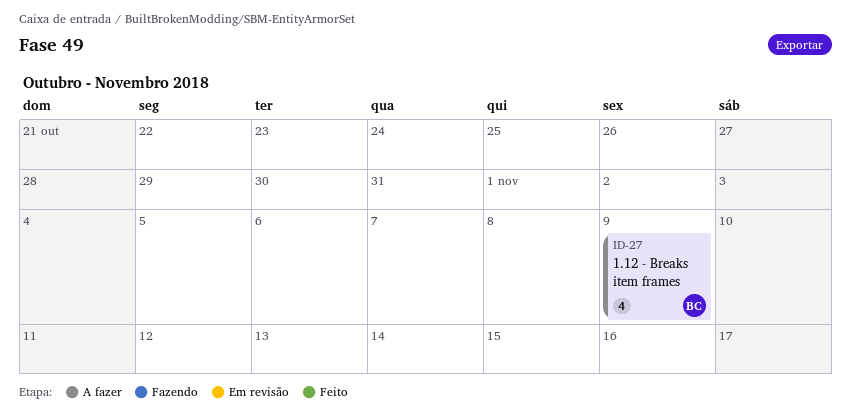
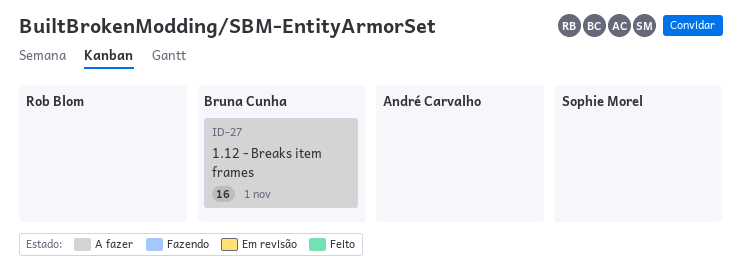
ID-27, estimate: 4 -> 16
ID-27, due: Nov 9 -> Nov 1

